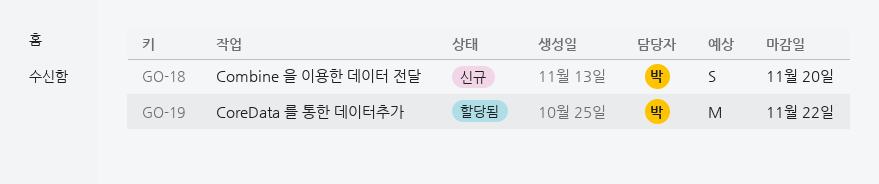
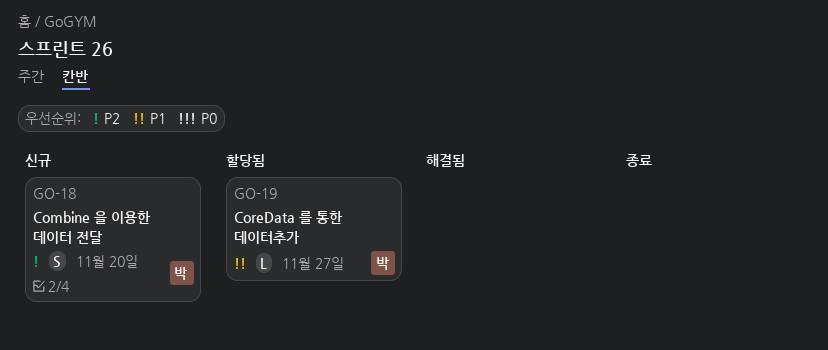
GO-19, estimate: M -> L
GO-19, due: Nov 22 -> Nov 27

